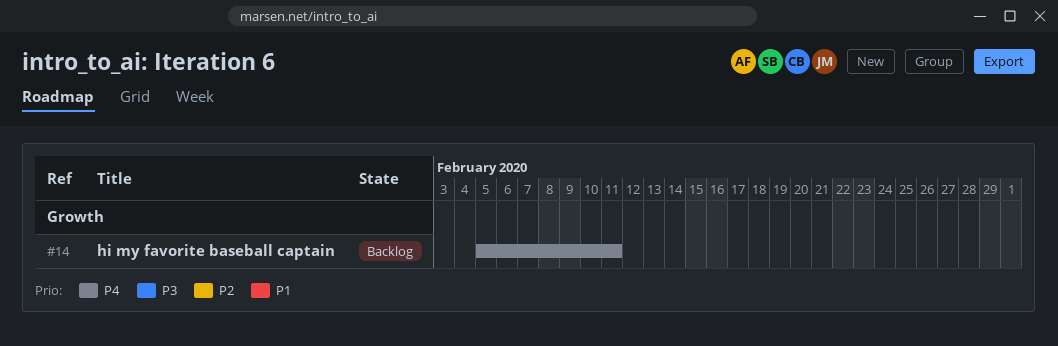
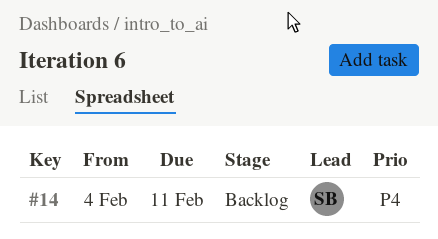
#14, start: Feb 5 -> Feb 4

